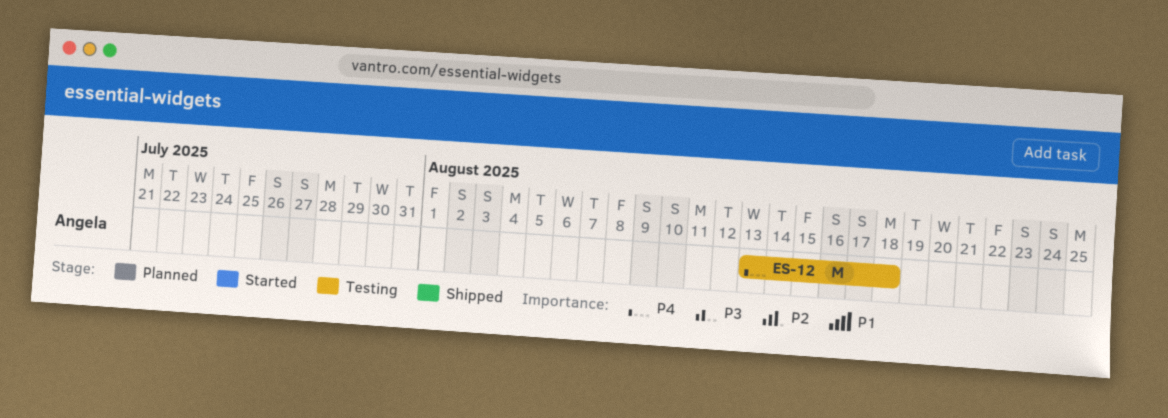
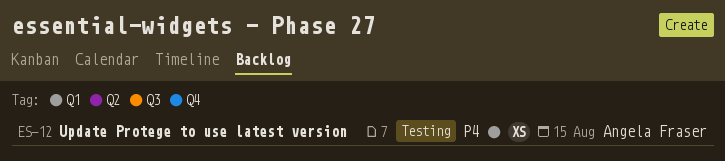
ES-12, estimate: M -> XS
ES-12, due: Aug 18 -> Aug 15

